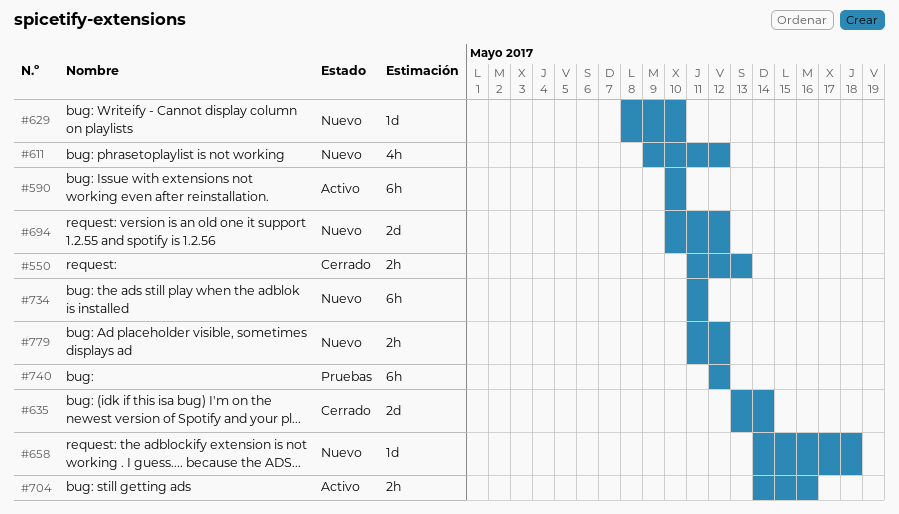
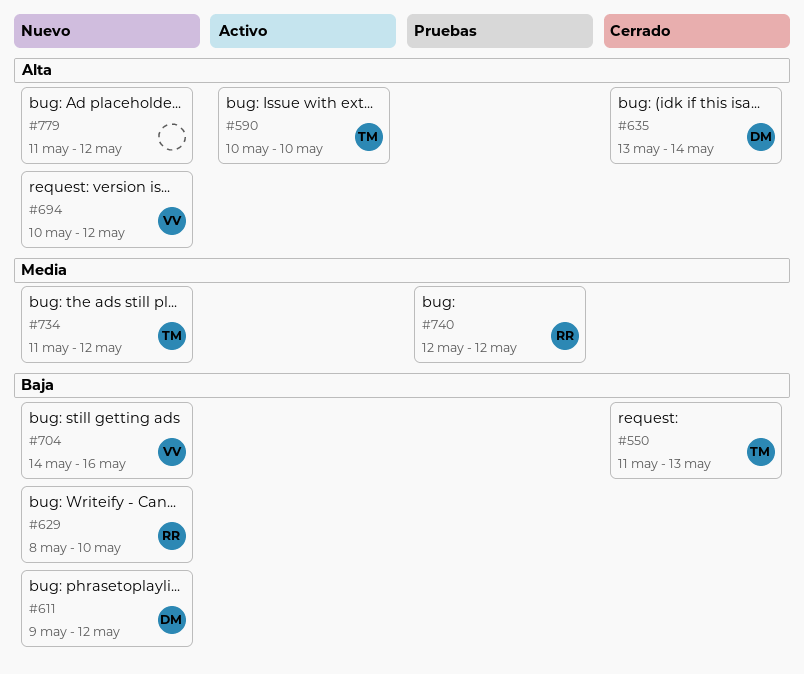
#658: present -> none
#704, status: Activo -> Nuevo
#734, due: May 11 -> May 12

